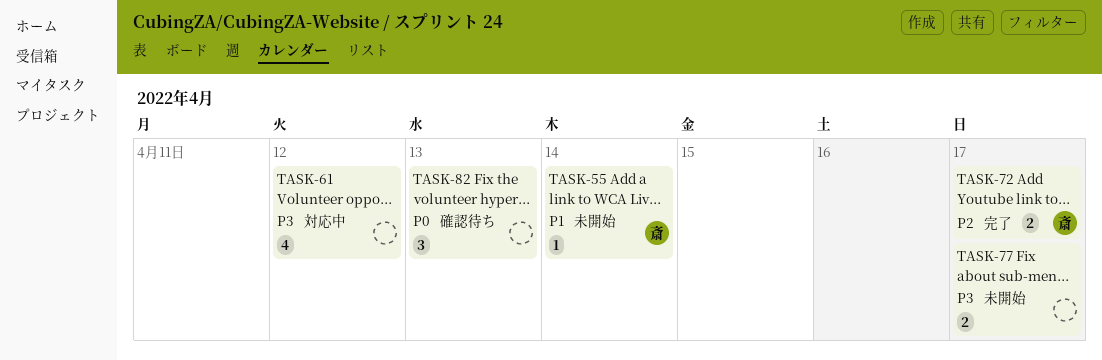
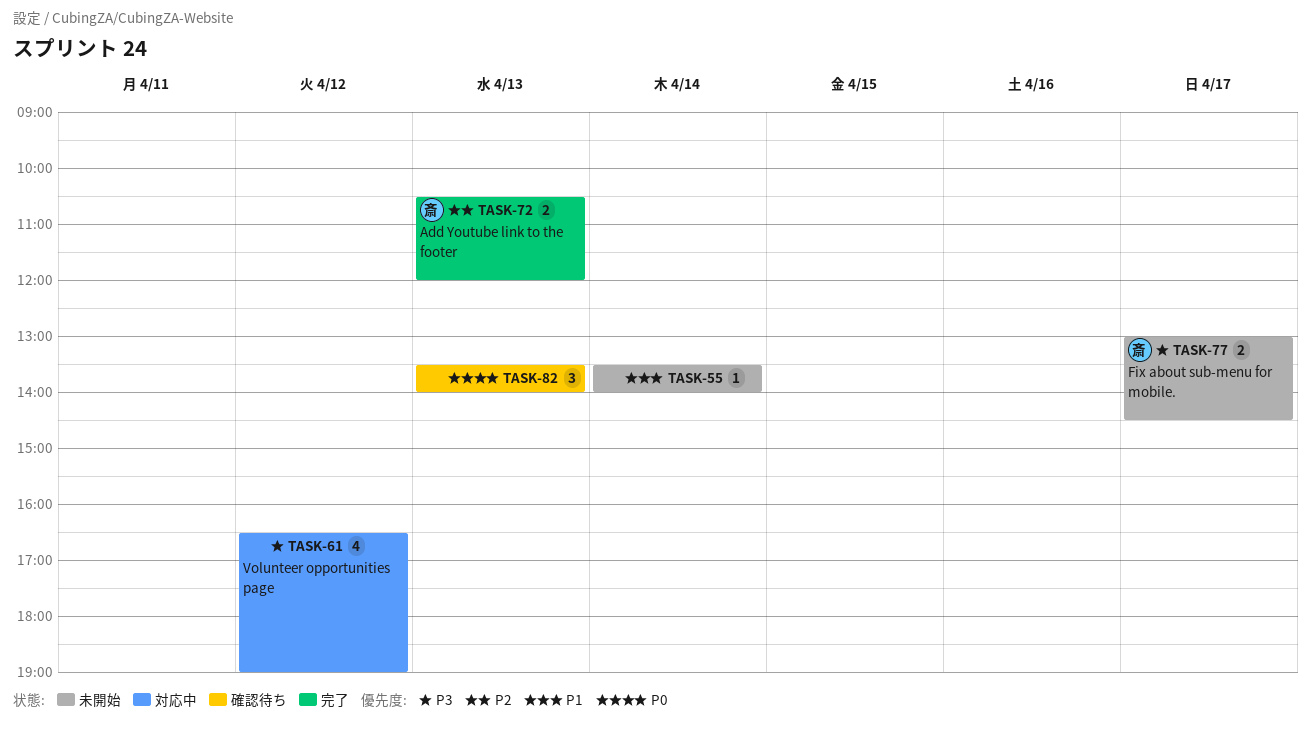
TASK-55, owner: 斎 -> none
TASK-72, day: Apr 17 -> Apr 13
TASK-77, owner: none -> 斎

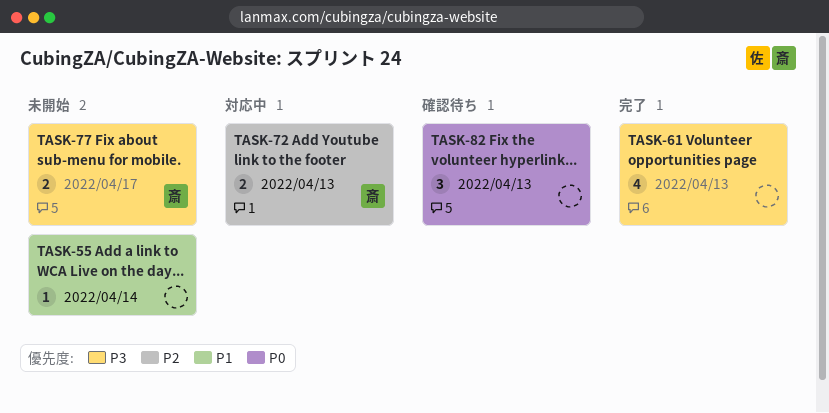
TASK-61, status: 対応中 -> 完了
TASK-61, day: Apr 12 -> Apr 13
TASK-72, status: 完了 -> 対応中

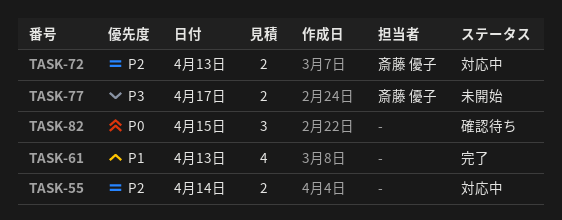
TASK-55, status: 未開始 -> 対応中
TASK-55, priority: P1 -> P2
TASK-55, estimate: 1 -> 2
TASK-61, priority: P3 -> P1
TASK-82, day: Apr 13 -> Apr 15

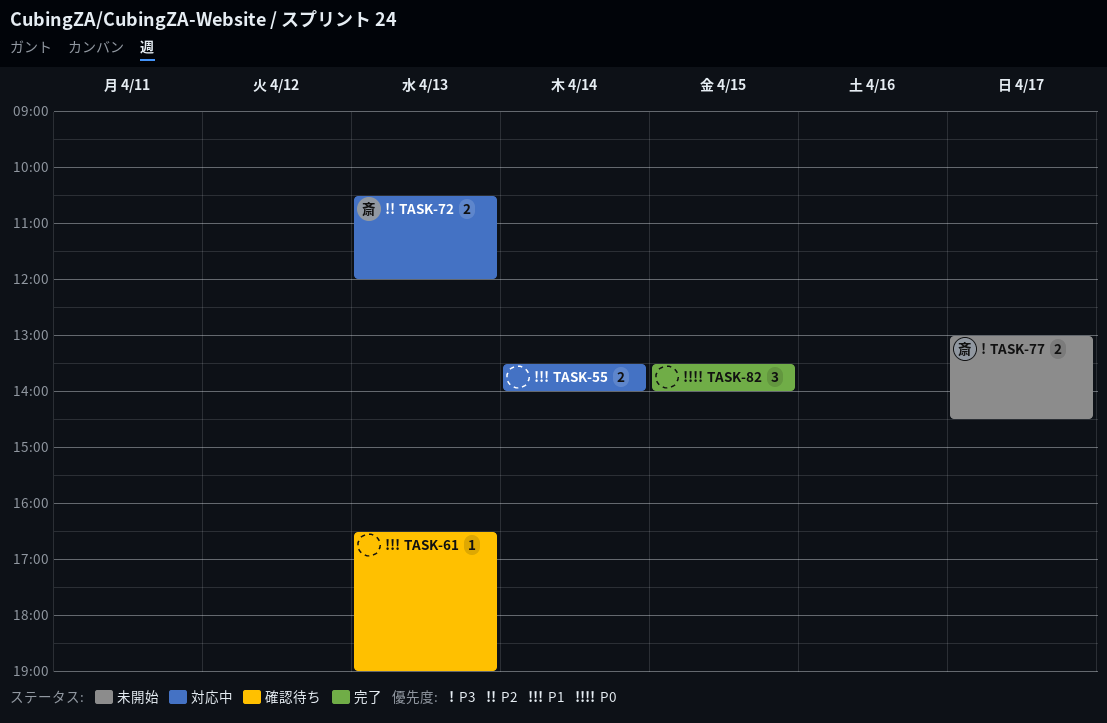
TASK-55, priority: P2 -> P1
TASK-61, status: 完了 -> 確認待ち
TASK-61, estimate: 4 -> 1
TASK-82, status: 確認待ち -> 完了

